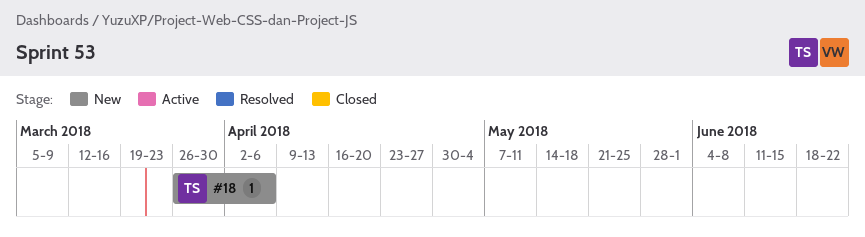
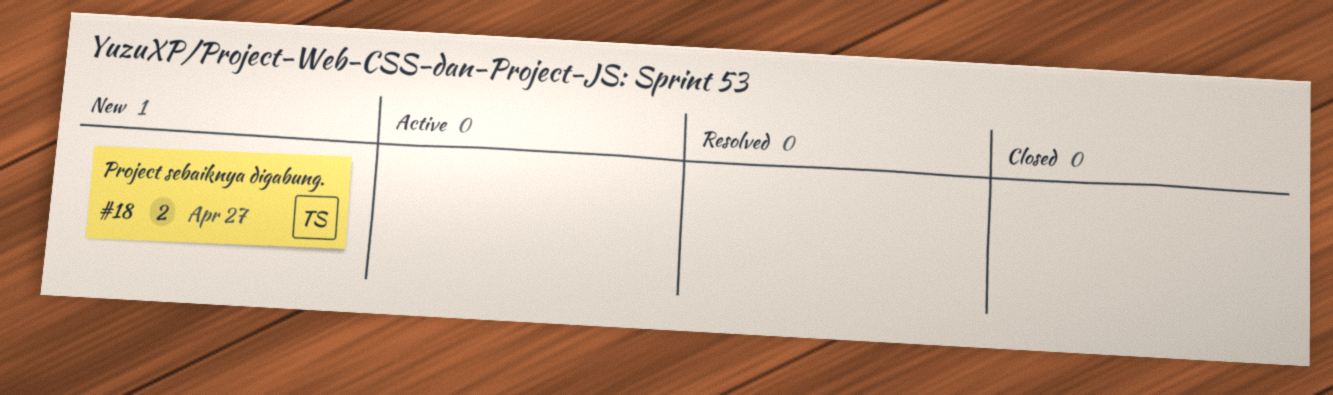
#18, estimate: 1 -> 2
#18, due: Apr 6 -> Apr 27

